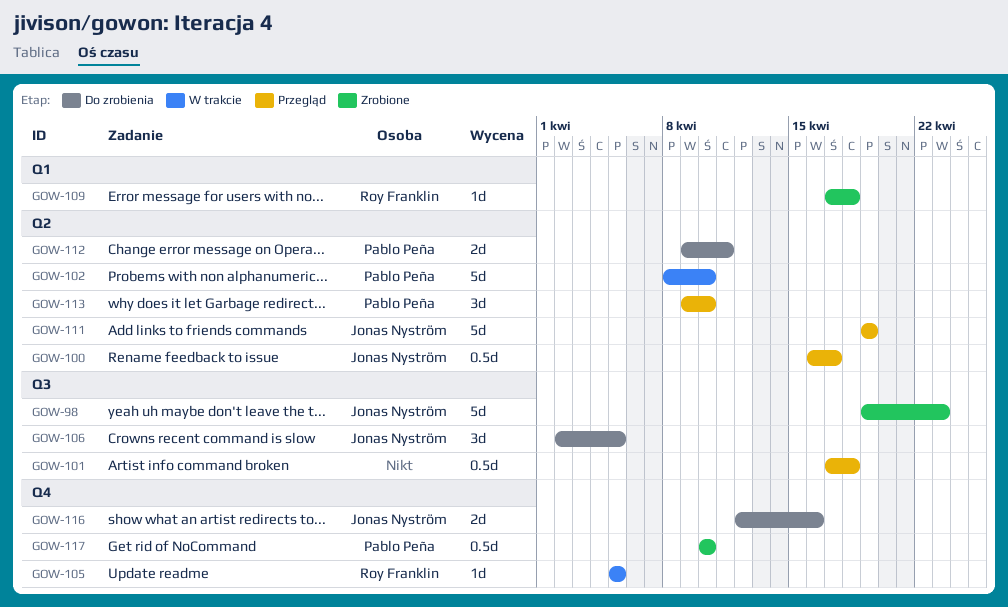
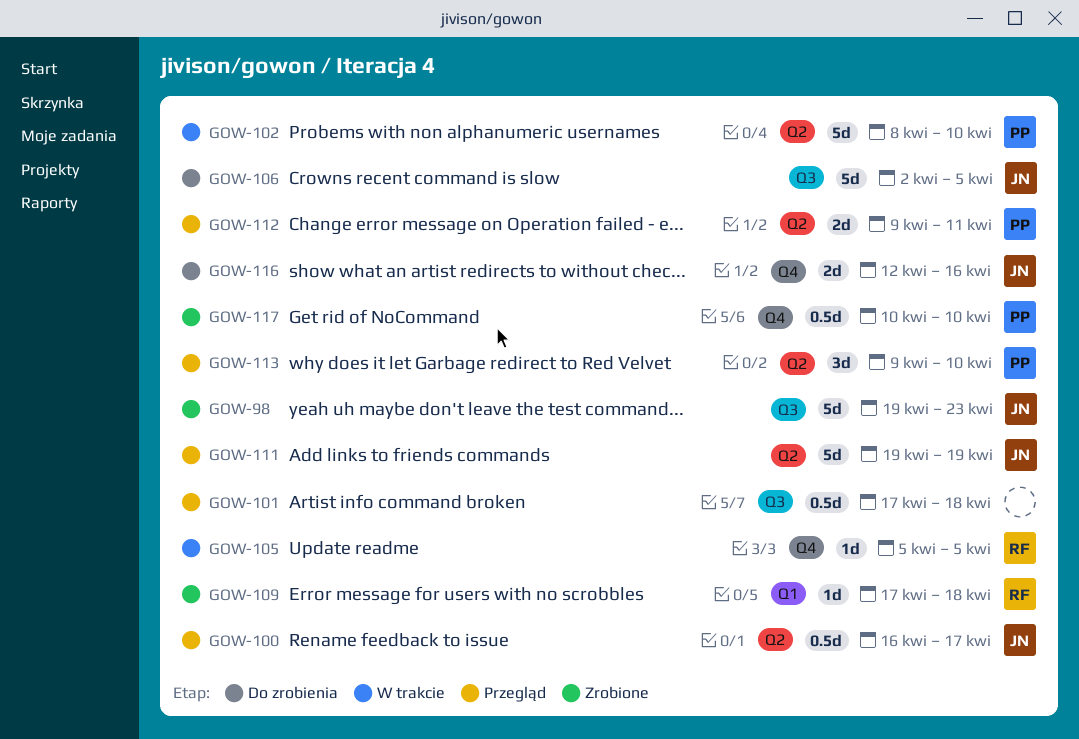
GOW-106, estimate: 3d -> 5d
GOW-112, status: Do zrobienia -> Przegląd

